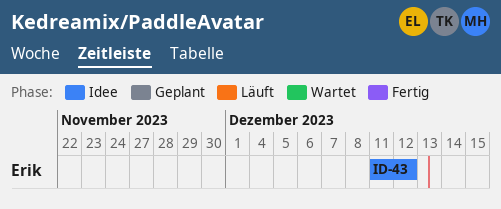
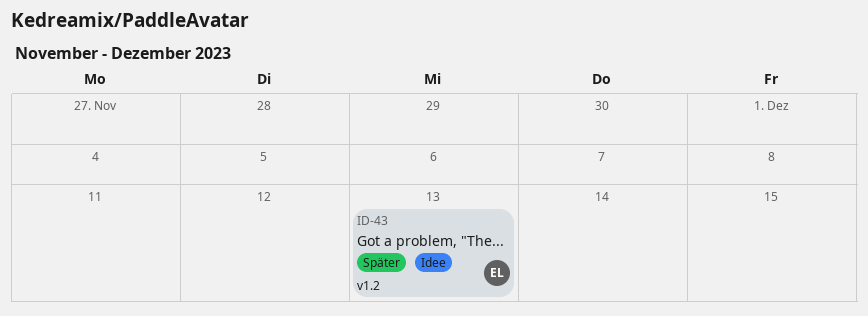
ID-43, due: Dec 12 -> Dec 13

